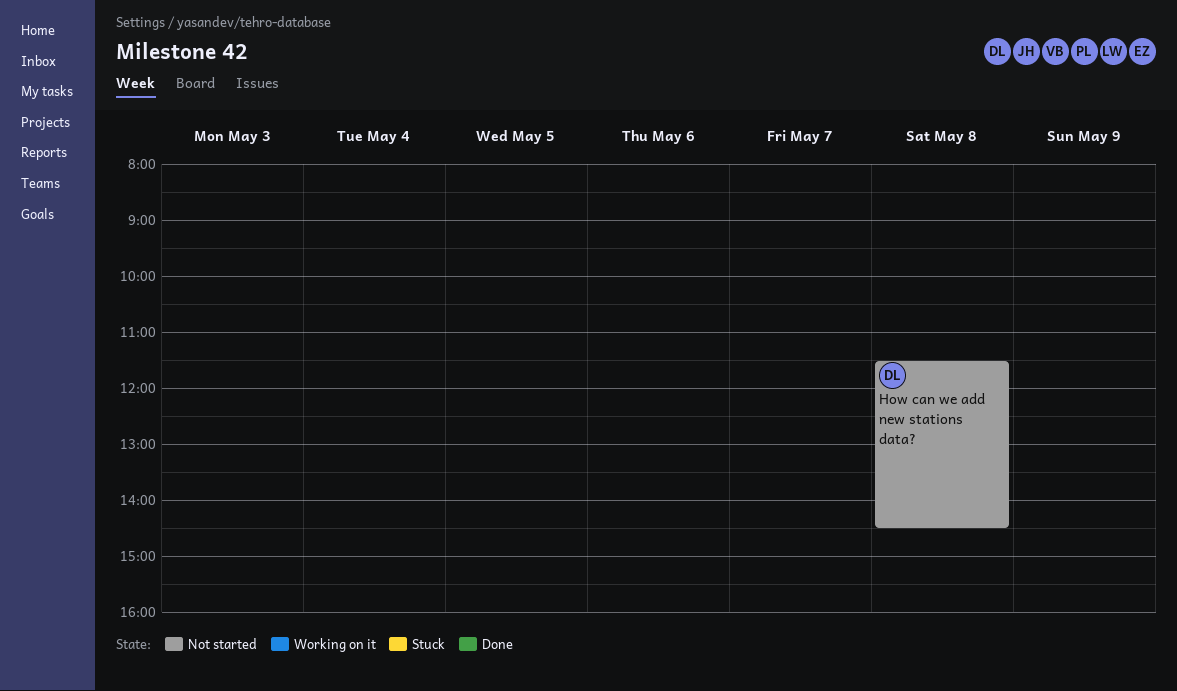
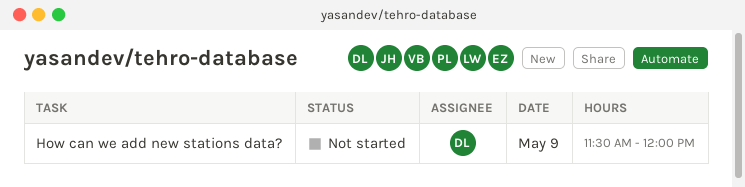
How can we add new stations data?, day: May 8 -> May 9
How can we add new stations data?, ends: 14:30 -> 12:00

